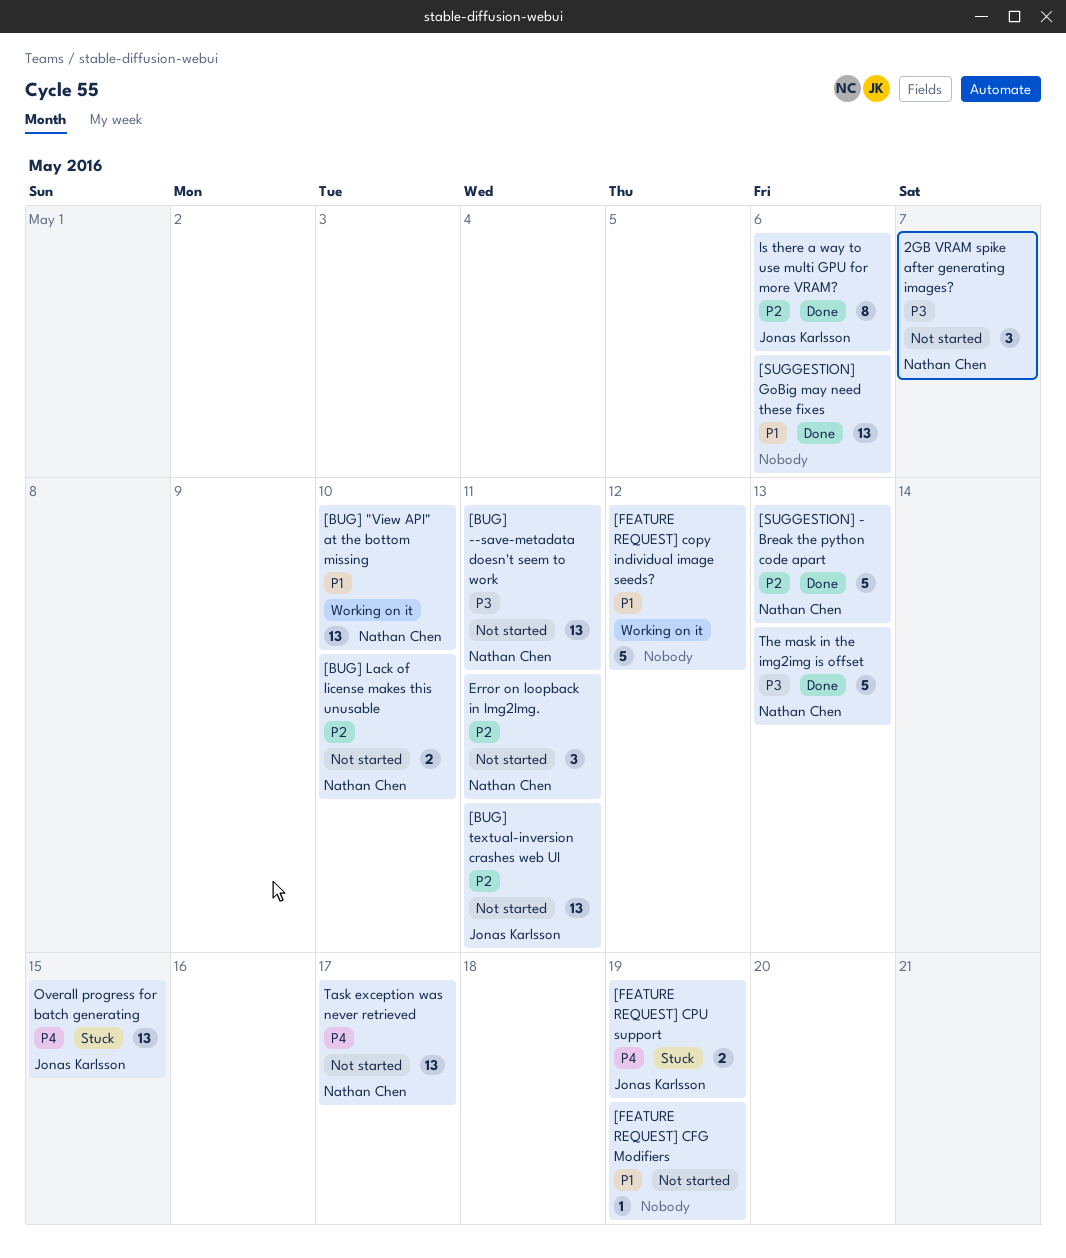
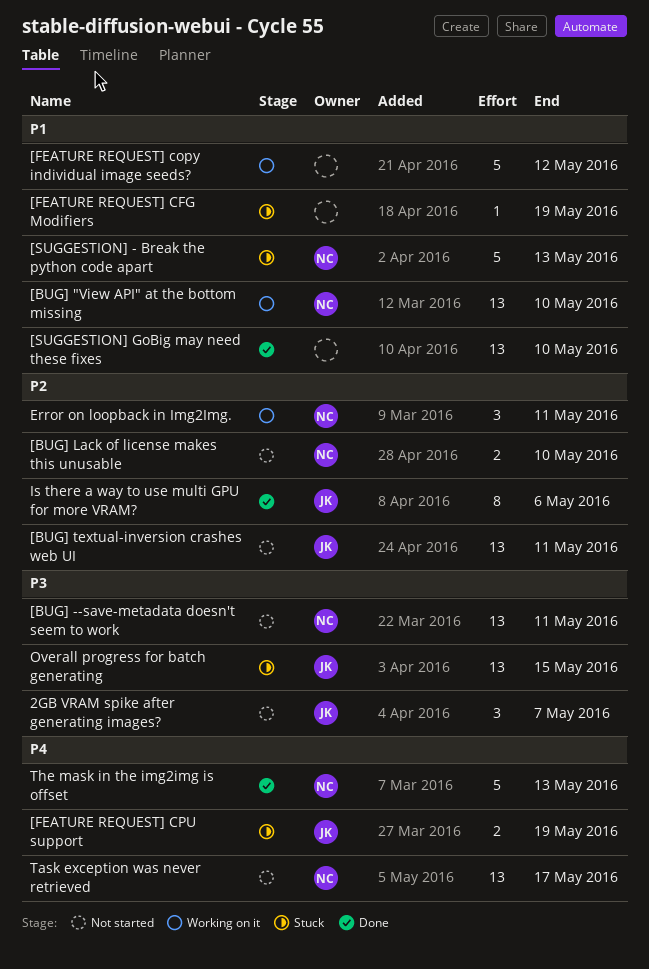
2GB VRAM spike after generating images?, owner: Nathan Chen -> Jonas Karlsson
[FEATURE REQUEST] CFG Modifiers, status: Not started -> Stuck
[SUGGESTION] - Break the python code apart, status: Done -> Stuck
[SUGGESTION] - Break the python code apart, priority: P2 -> P1
[SUGGESTION] GoBig may need these fixes, due: May 6 -> May 10
Error on loopback in Img2Img., status: Not started -> Working on it
Overall progress for batch generating, priority: P4 -> P3
The mask in the img2img is offset, priority: P3 -> P4

